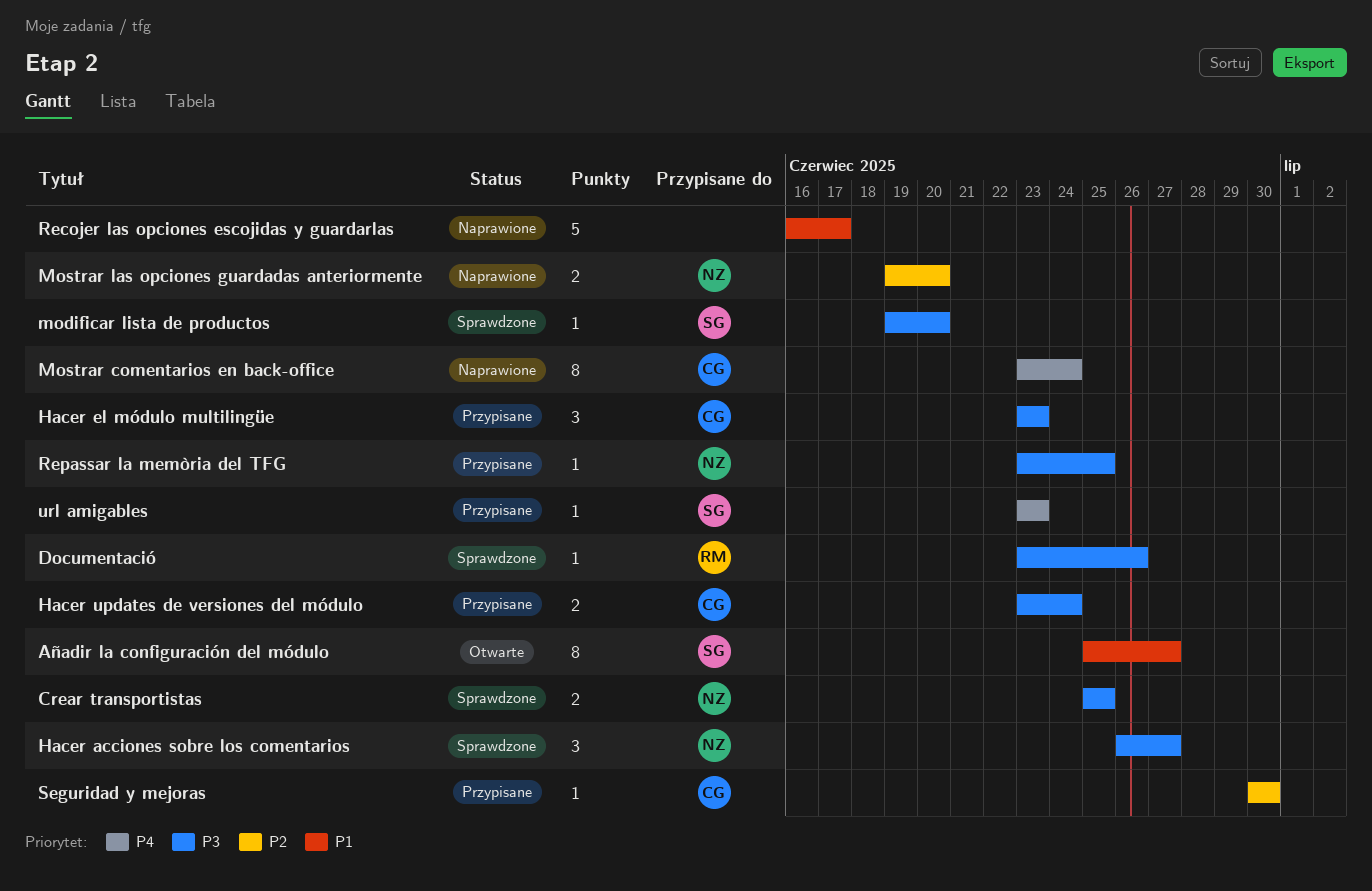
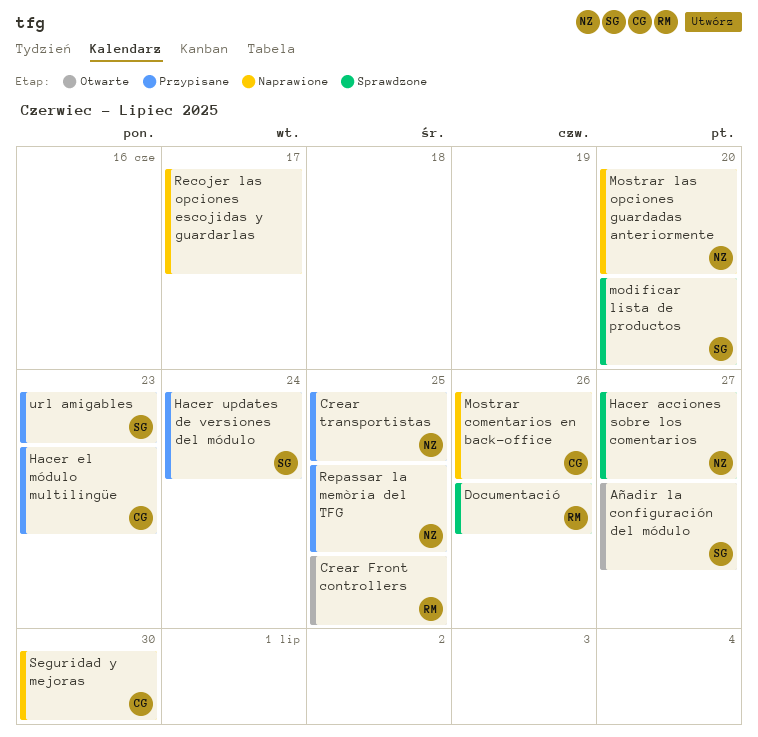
Crear Front controllers: none -> present
Crear transportistas, status: Sprawdzone -> Przypisane
Hacer updates de versiones del módulo, owner: CG -> SG
Mostrar comentarios en back-office, due: Jun 24 -> Jun 26
Seguridad y mejoras, status: Przypisane -> Naprawione

